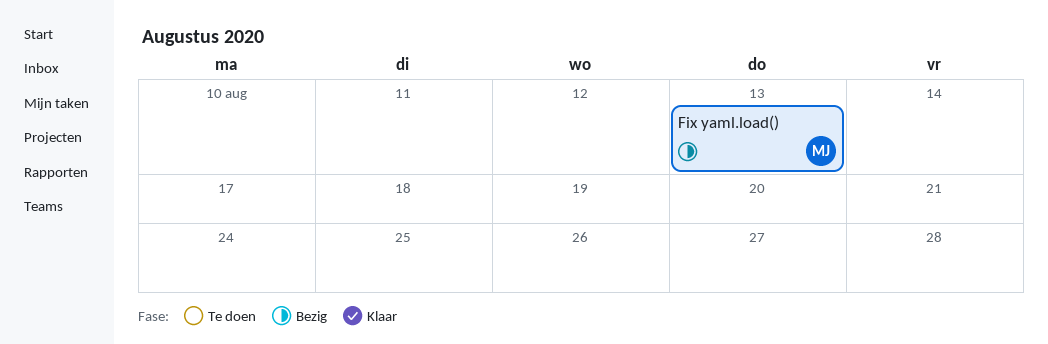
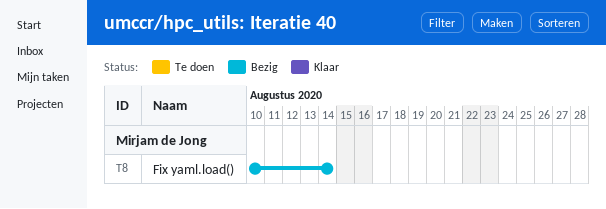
Fix yaml.load(), due: Aug 13 -> Aug 14

